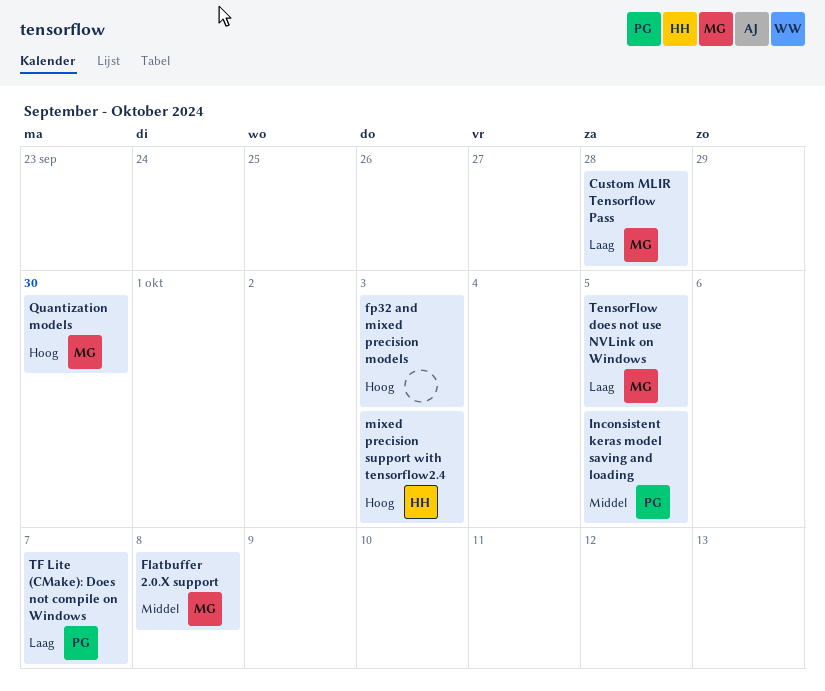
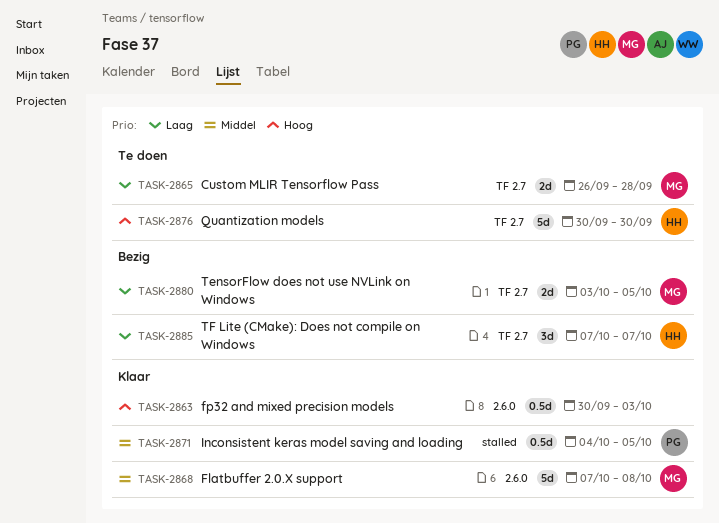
mixed precision support with tensorflow2.4: present -> none
Quantization models, owner: MG -> HH
TF Lite (CMake): Does not compile on Windows, owner: PG -> HH

